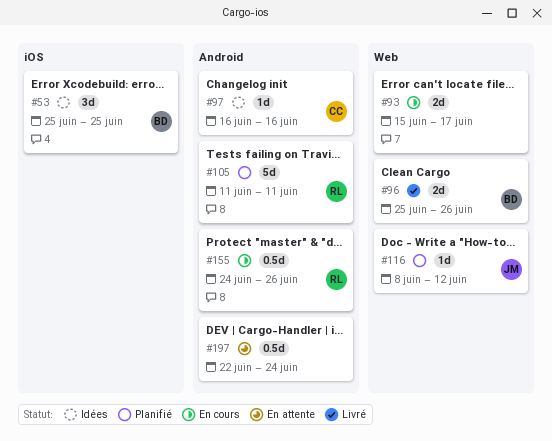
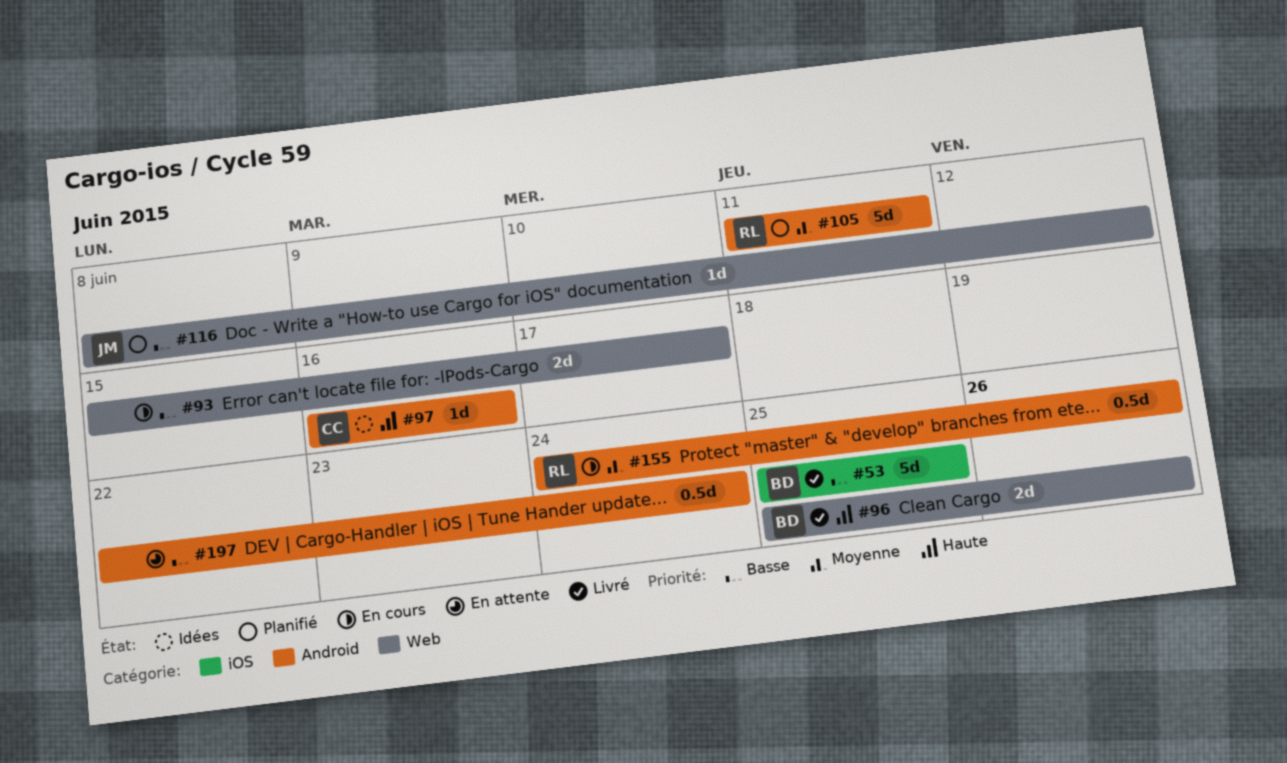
#53, status: Idées -> Livré
#53, estimate: 3d -> 5d

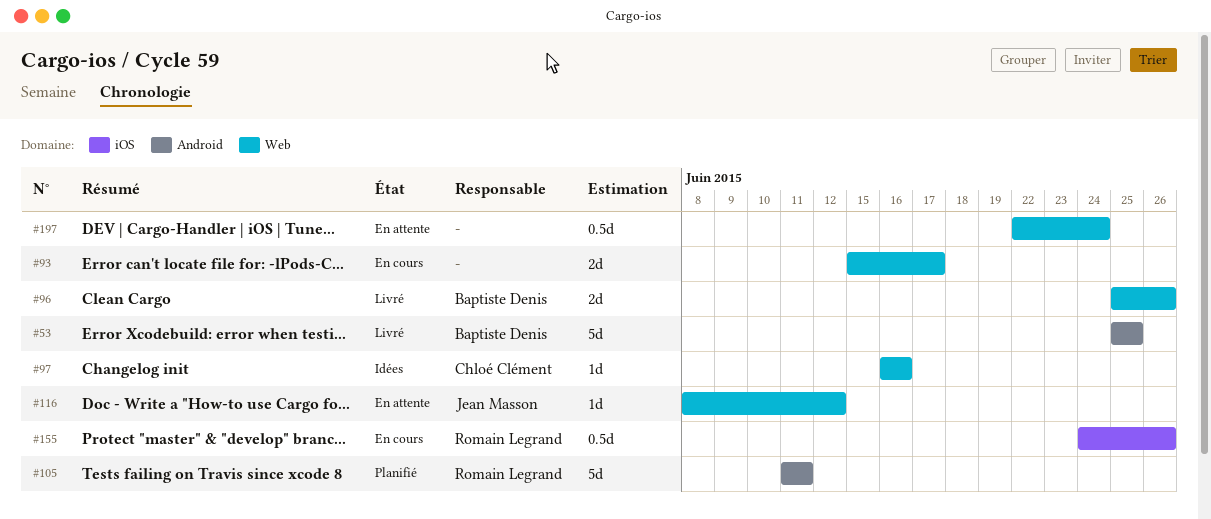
#53, label: iOS -> Android
#97, label: Android -> Web
#116, status: Planifié -> En attente
#155, label: Android -> iOS
#197, label: Android -> Web

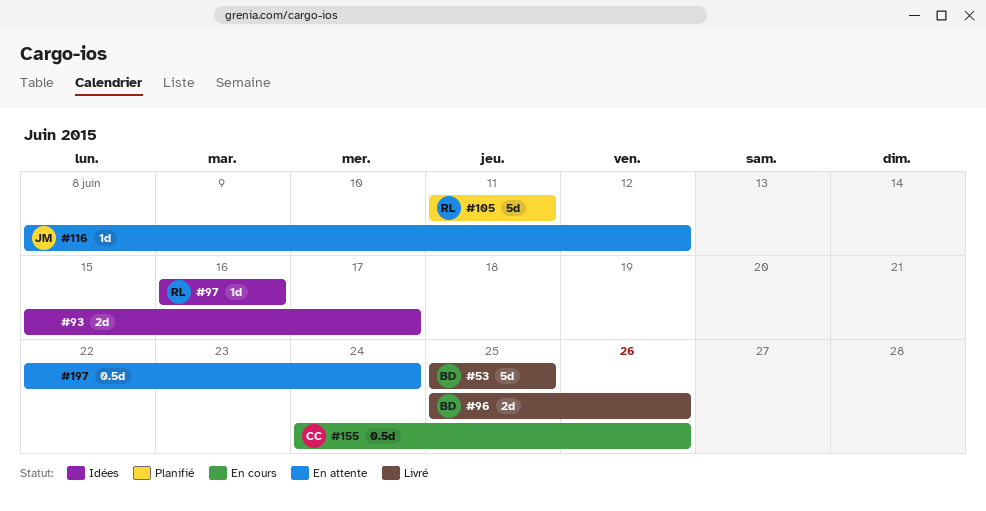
#93, status: En cours -> Idées
#97, owner: Chloé Clément -> Romain Legrand
#155, owner: Romain Legrand -> Chloé Clément

